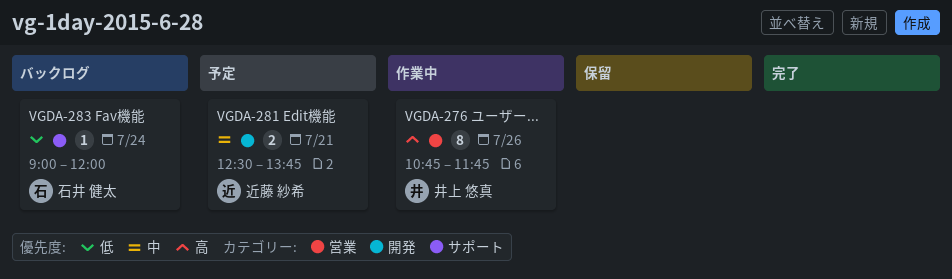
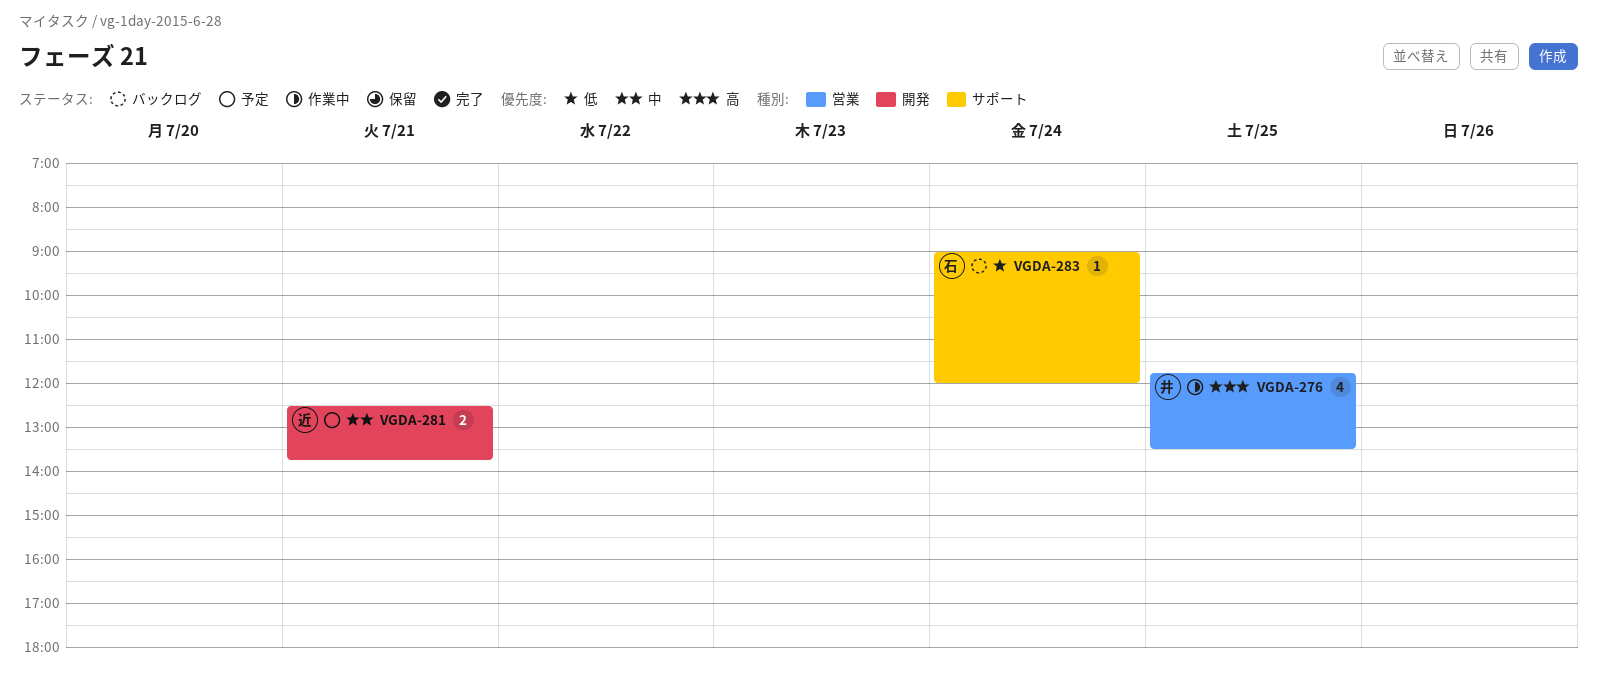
VGDA-276, estimate: 8 -> 4
VGDA-276, day: Jul 26 -> Jul 25
VGDA-276, begins: 10:45 -> 11:45
VGDA-276, ends: 11:45 -> 13:30

